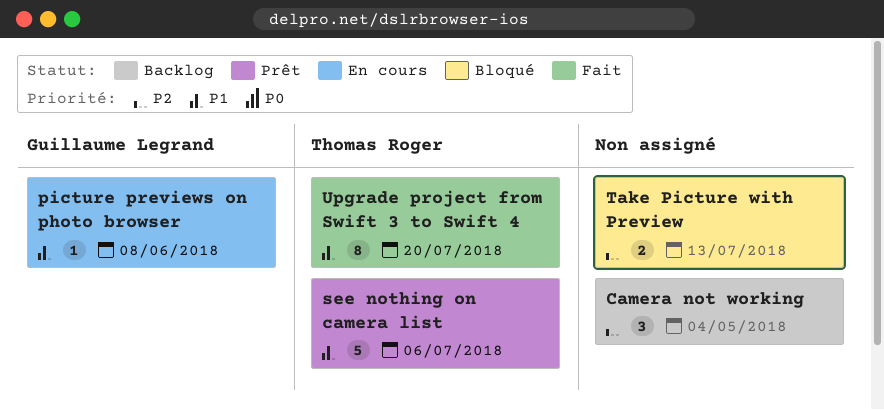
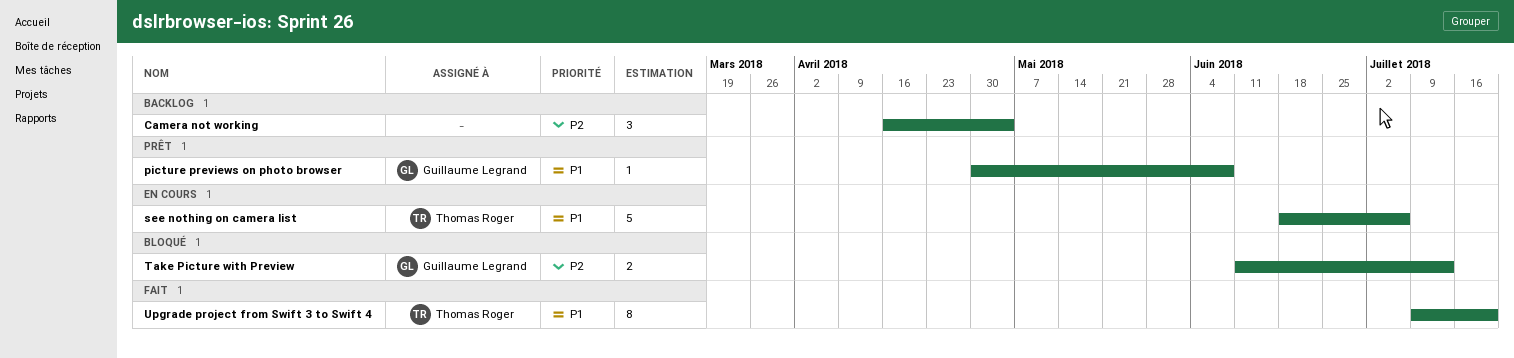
picture previews on photo browser, status: En cours -> Prêt
see nothing on camera list, status: Prêt -> En cours
Take Picture with Preview, owner: none -> Guillaume Legrand

